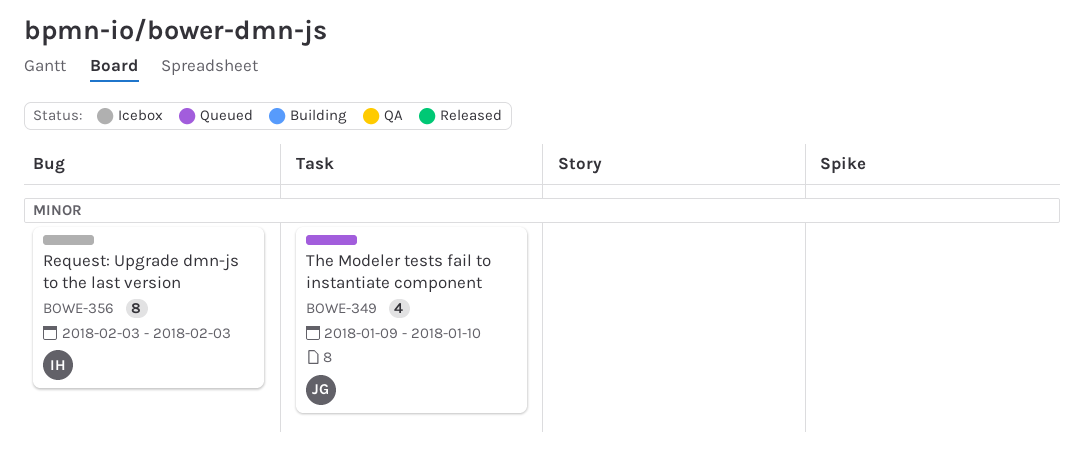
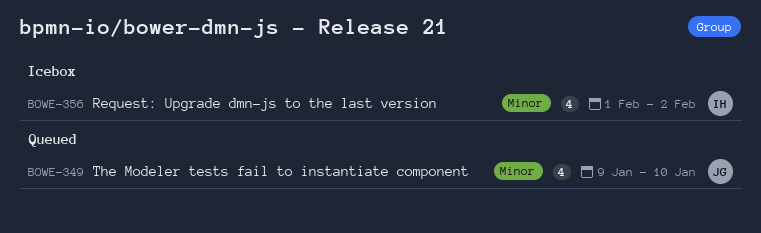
BOWE-356, estimate: 8 -> 4
BOWE-356, start: Feb 3 -> Feb 1
BOWE-356, due: Feb 3 -> Feb 2

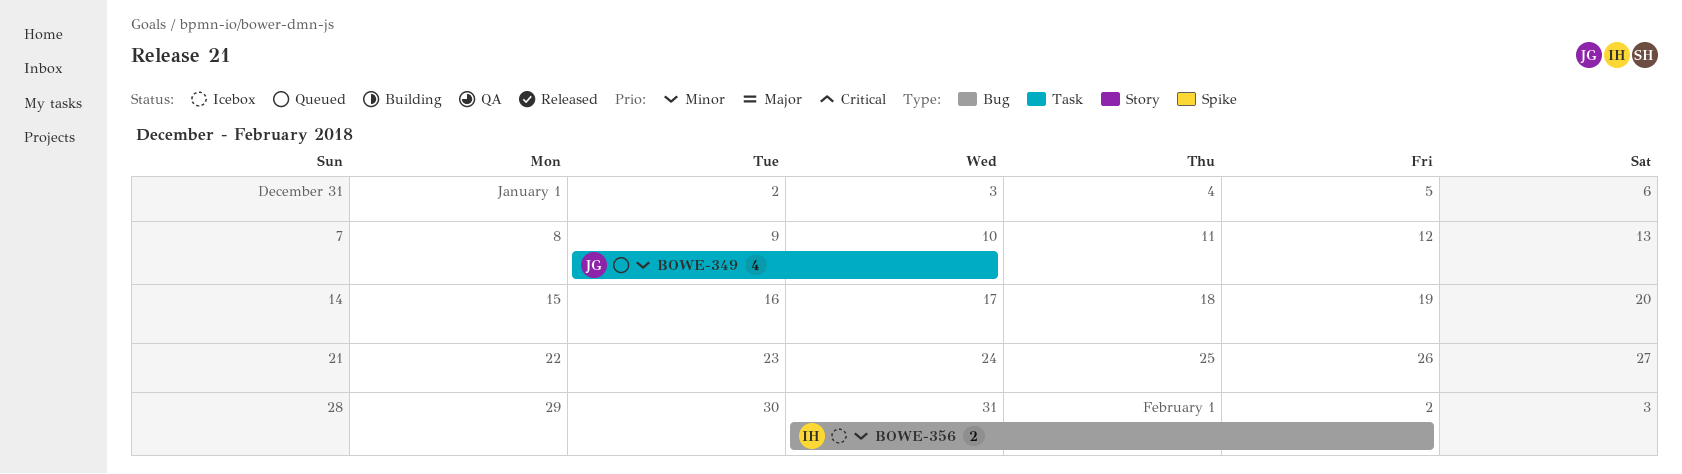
BOWE-356, estimate: 4 -> 2
BOWE-356, start: Feb 1 -> Jan 31

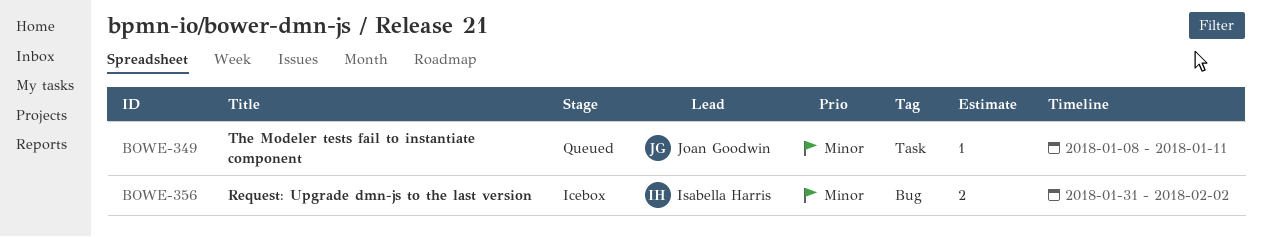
BOWE-349, estimate: 4 -> 1
BOWE-349, start: Jan 9 -> Jan 8
BOWE-349, due: Jan 10 -> Jan 11

